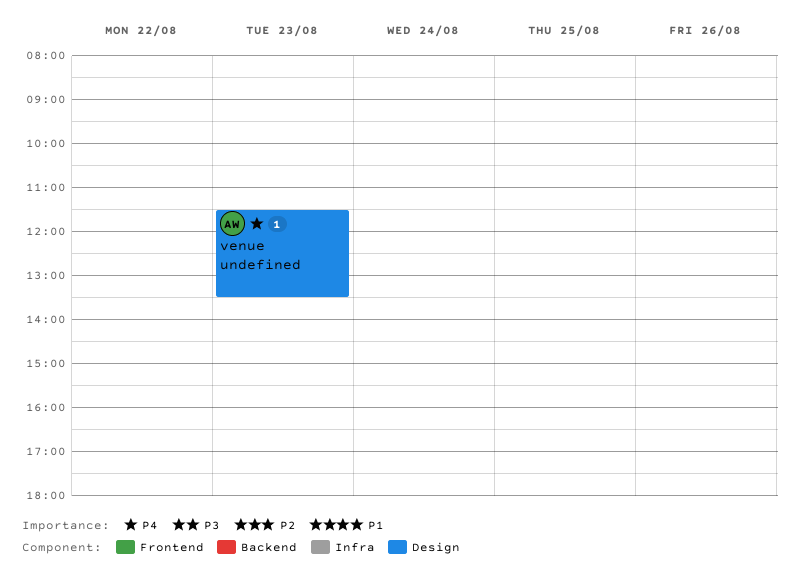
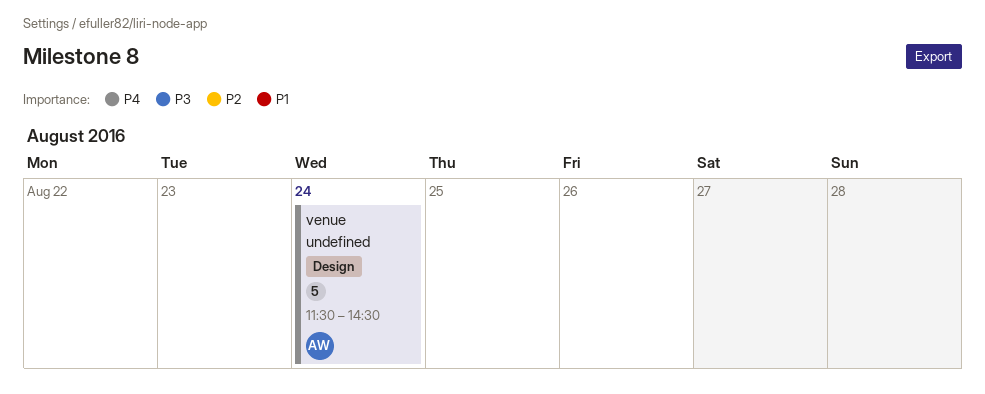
venue undefined, estimate: 1 -> 5
venue undefined, day: Aug 23 -> Aug 24
venue undefined, ends: 13:30 -> 14:30

